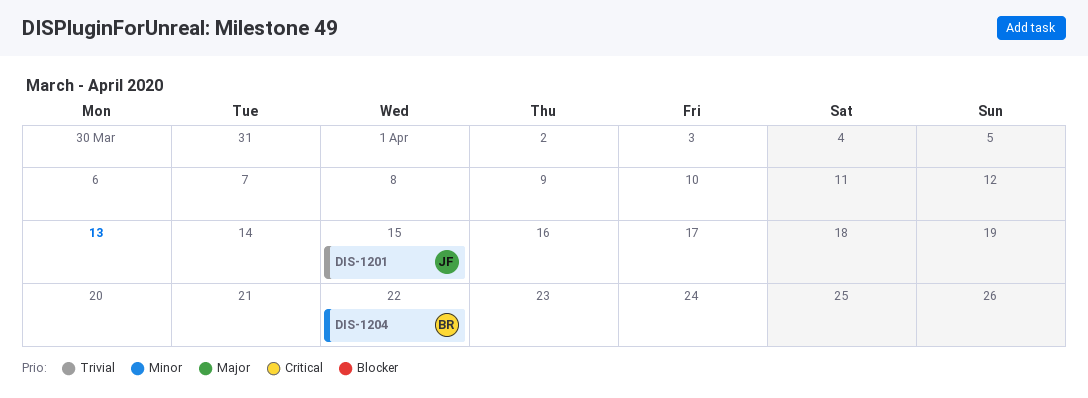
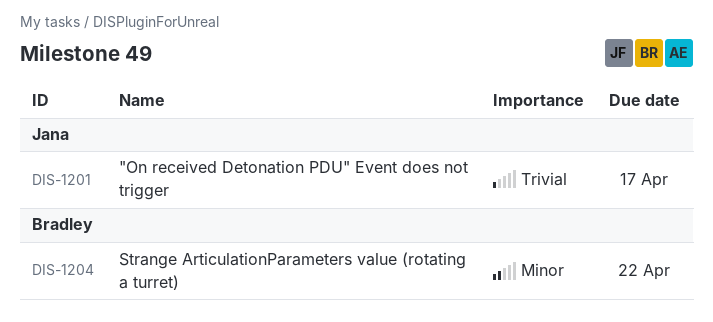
DIS-1201, due: Apr 15 -> Apr 17

